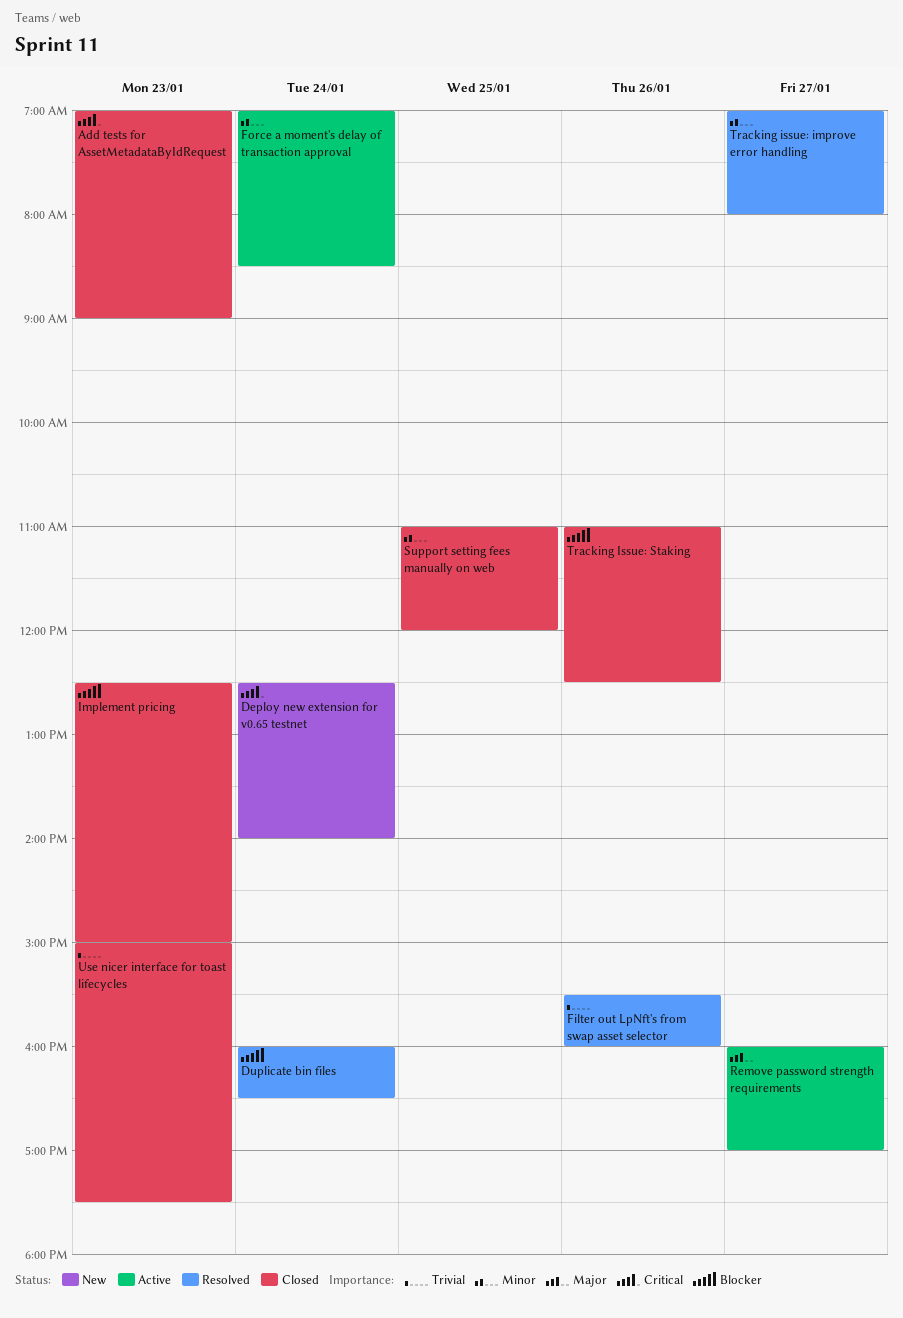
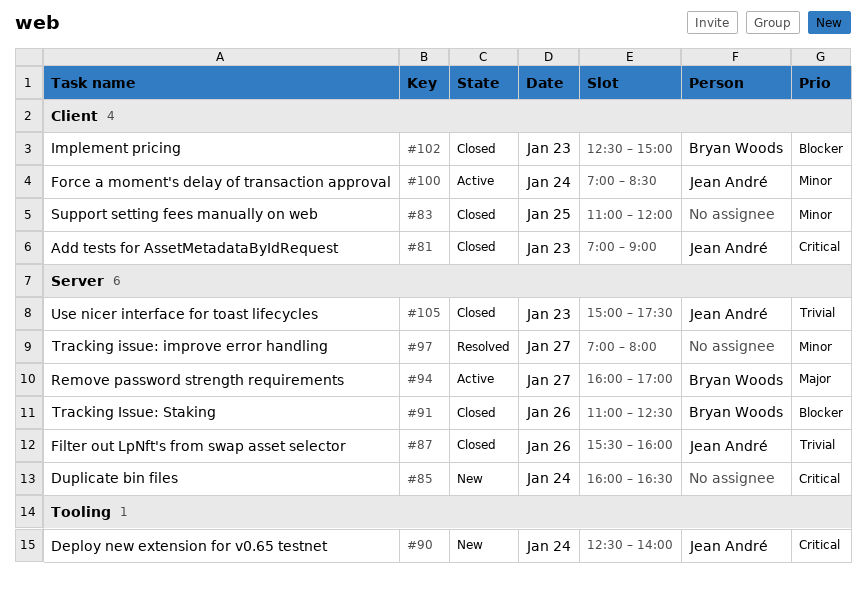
Duplicate bin files, status: Resolved -> New
Duplicate bin files, priority: Blocker -> Critical
Filter out LpNft's from swap asset selector, status: Resolved -> Closed

